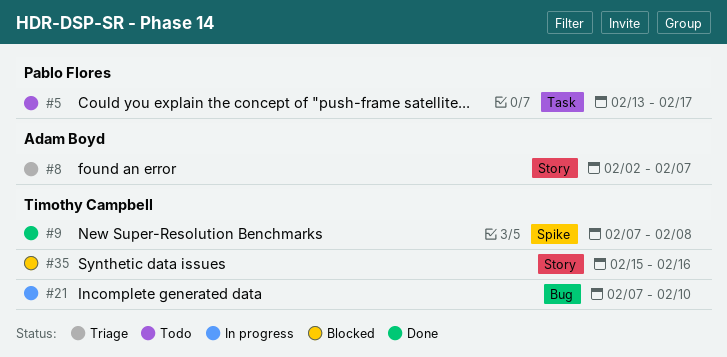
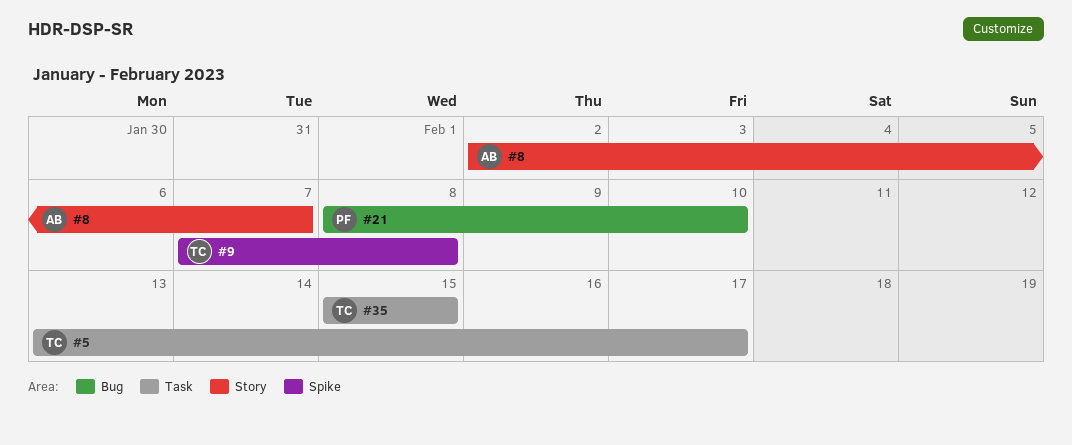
#5, owner: Pablo Flores -> Timothy Campbell
#21, owner: Timothy Campbell -> Pablo Flores
#21, start: Feb 7 -> Feb 8
#35, label: Story -> Task
#35, due: Feb 16 -> Feb 15

